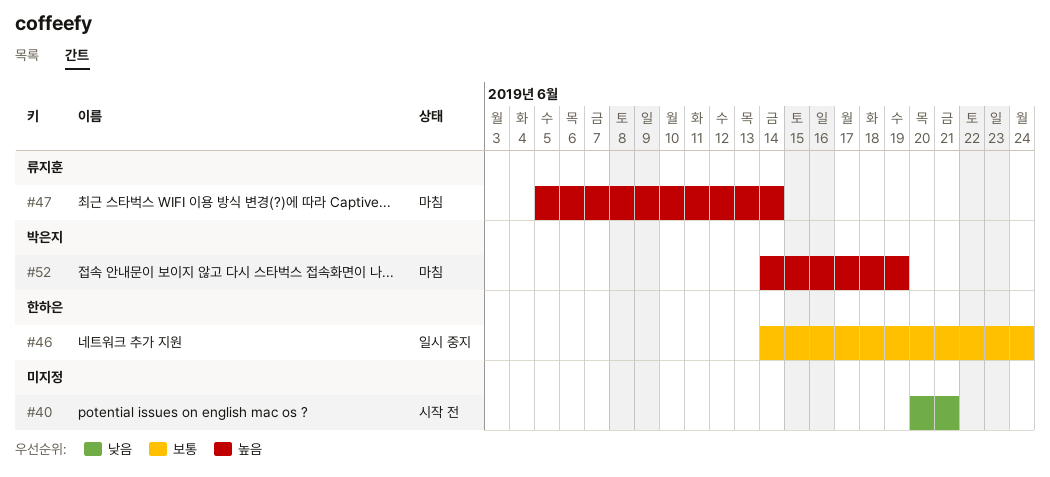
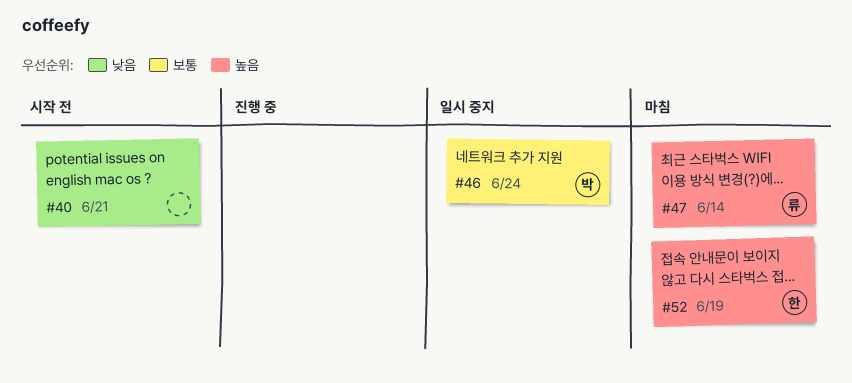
#46, owner: 한하은 -> 박은지
#52, owner: 박은지 -> 한하은

